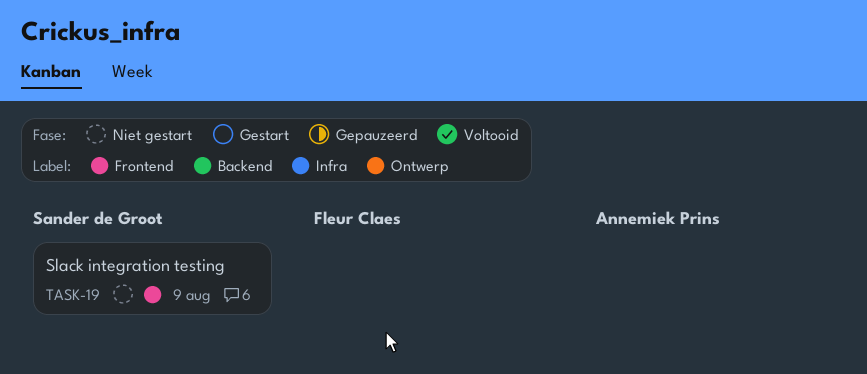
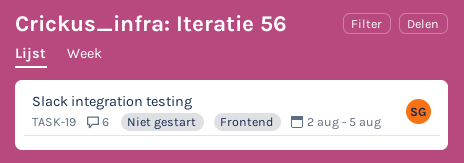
TASK-19, due: Aug 9 -> Aug 5

